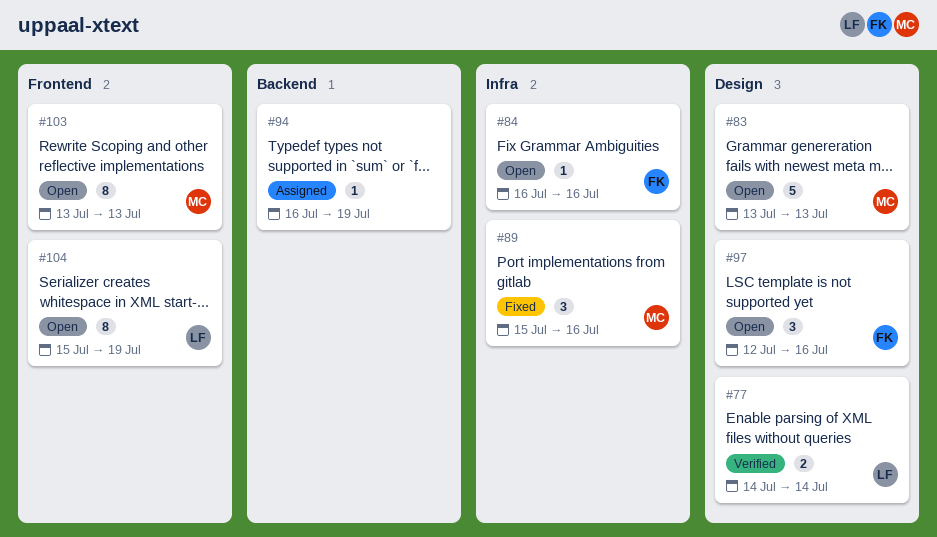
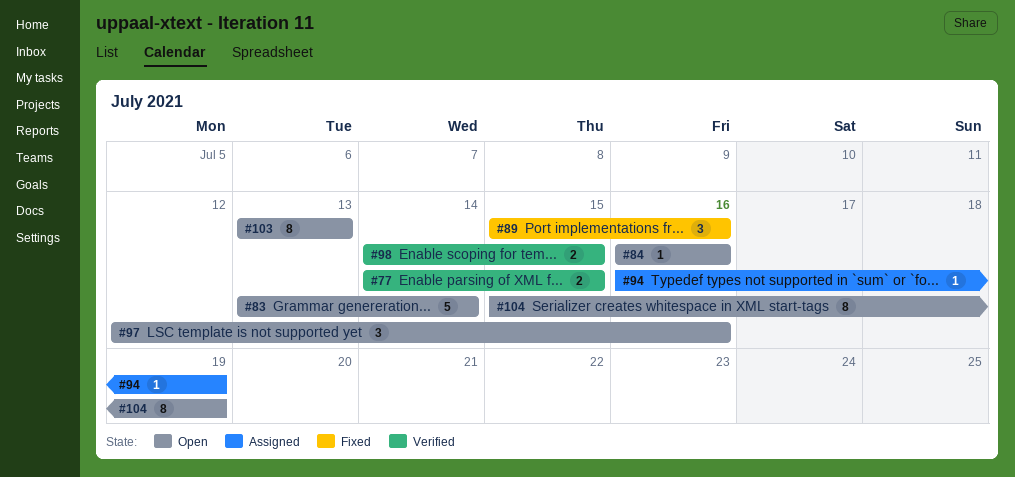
#77, due: Jul 14 -> Jul 15
#83, due: Jul 13 -> Jul 14
#98: none -> present

